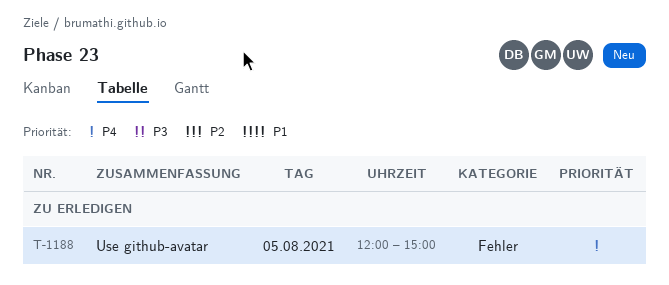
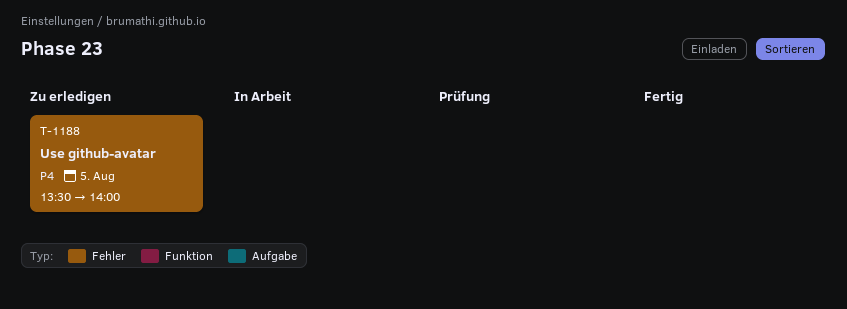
T-1188, begins: 12:00 -> 13:30
T-1188, ends: 15:00 -> 14:00

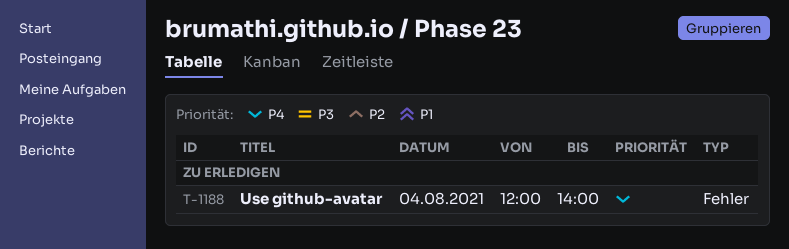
T-1188, day: Aug 5 -> Aug 4
T-1188, begins: 13:30 -> 12:00

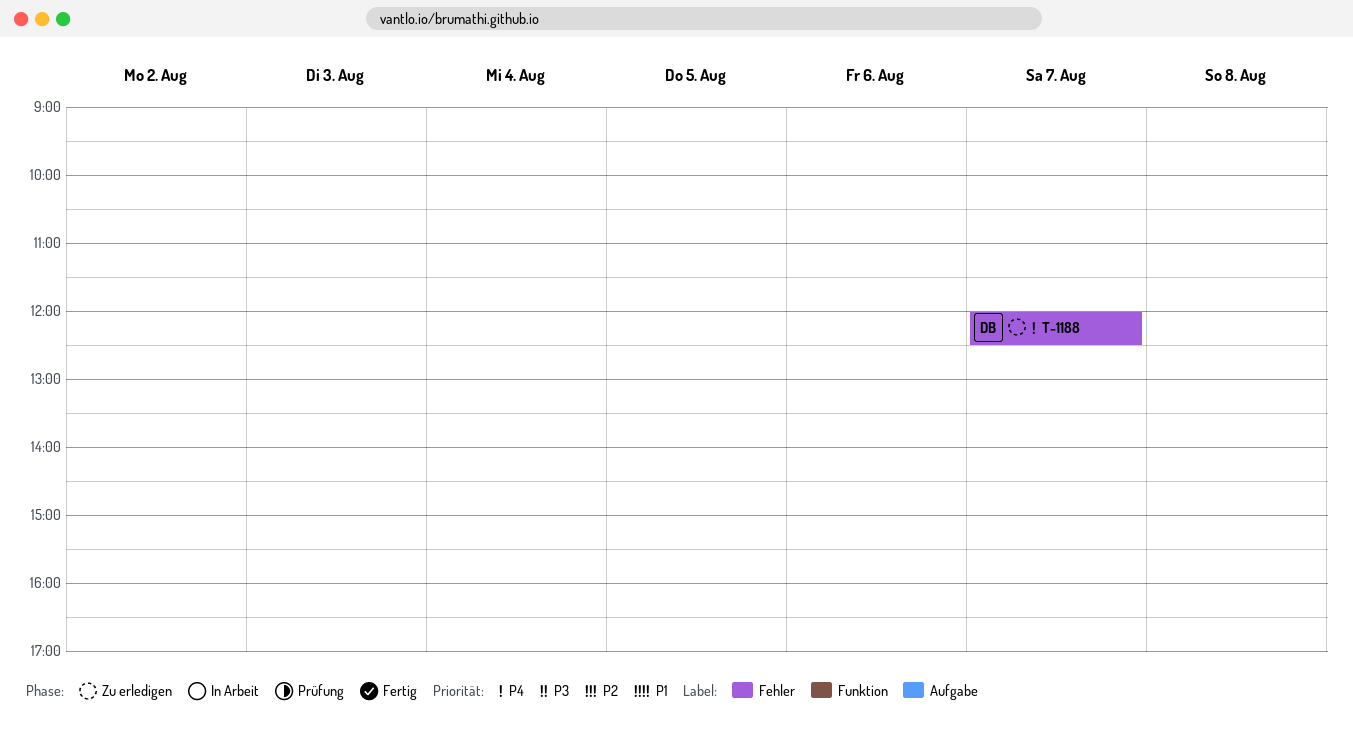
T-1188, day: Aug 4 -> Aug 7
T-1188, ends: 14:00 -> 12:30

